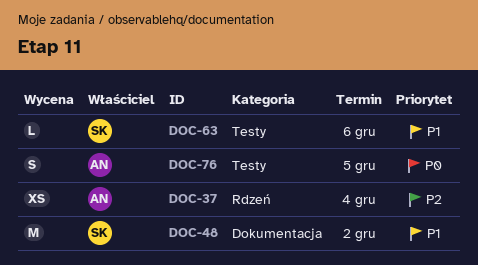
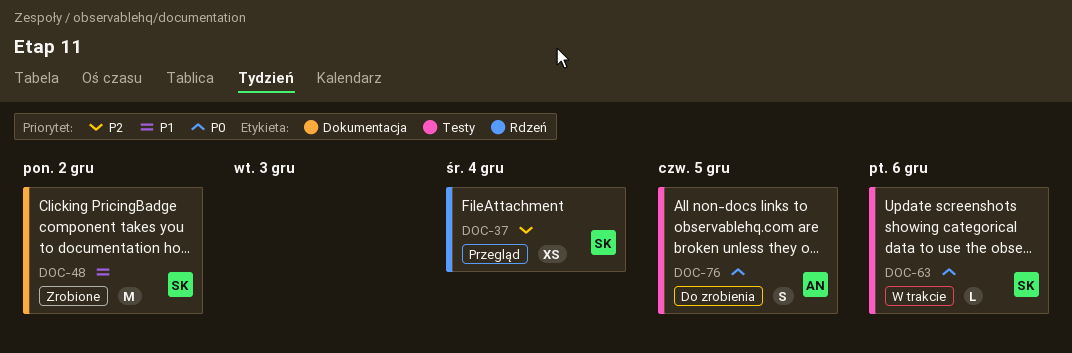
DOC-37, owner: AN -> SK
DOC-63, priority: P1 -> P0

